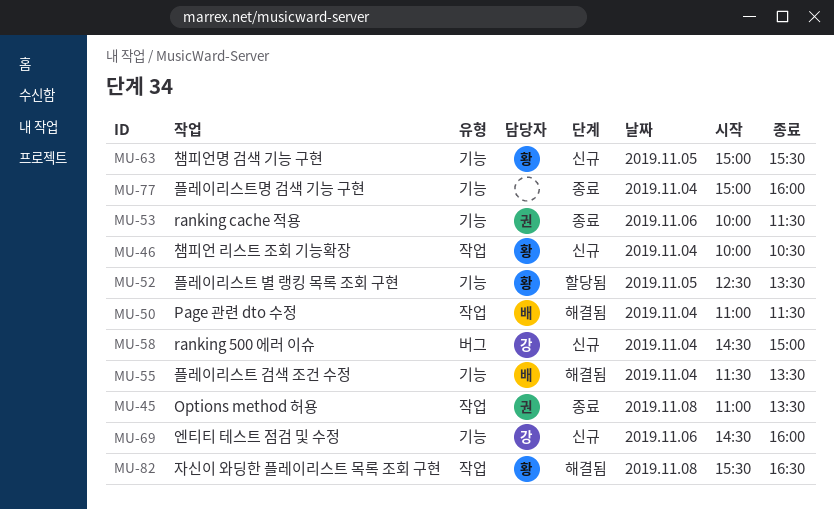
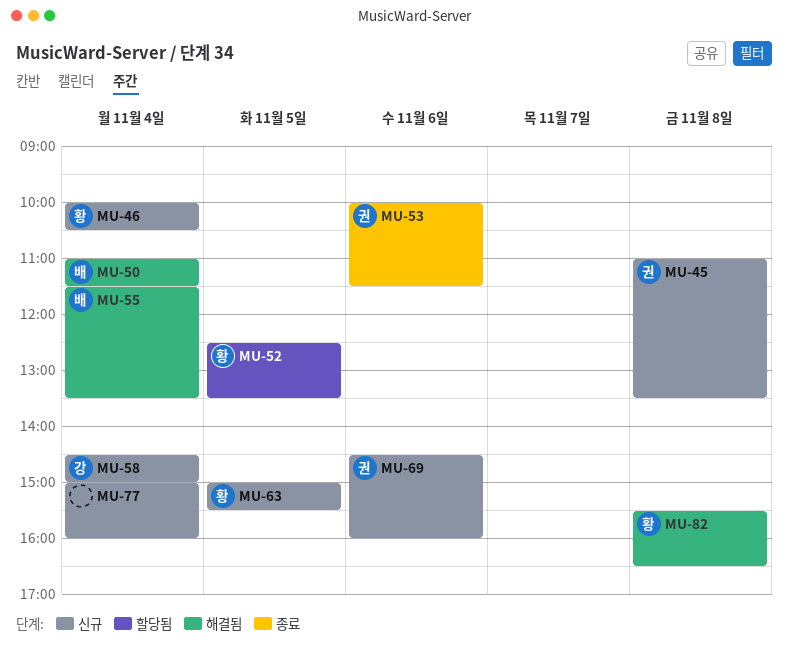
MU-45, status: 종료 -> 신규
MU-69, owner: 강 -> 권
MU-77, status: 종료 -> 신규

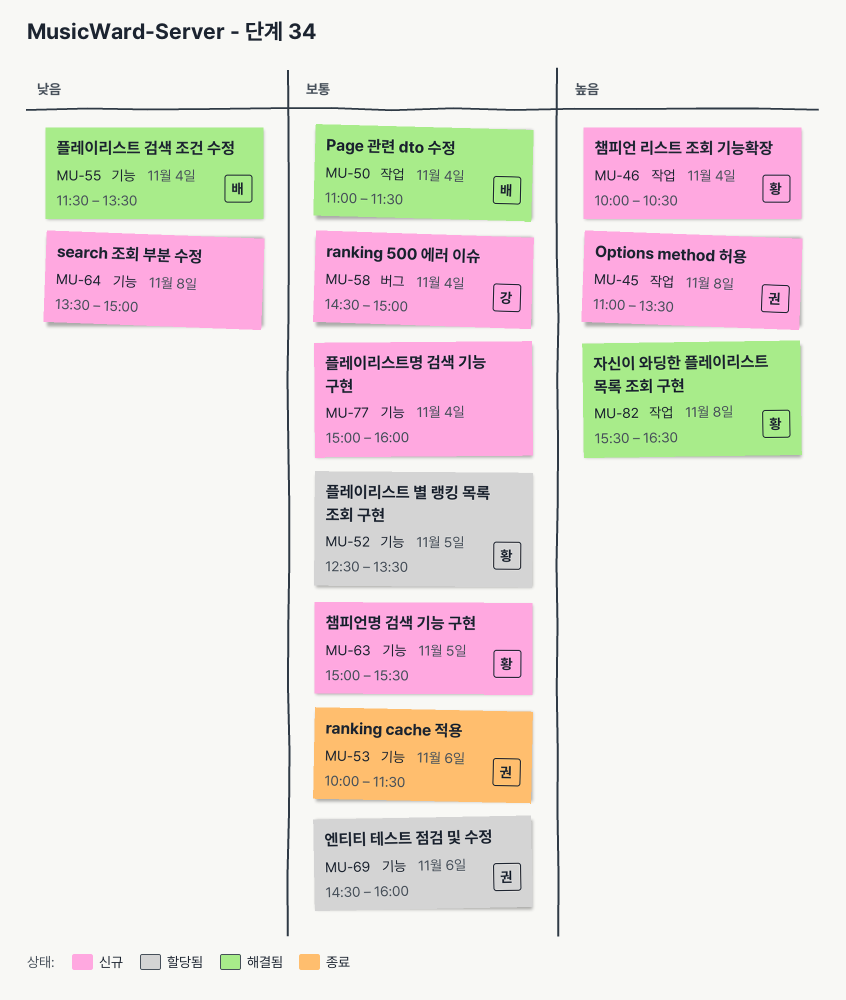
MU-64: none -> present
MU-69, status: 신규 -> 할당됨

